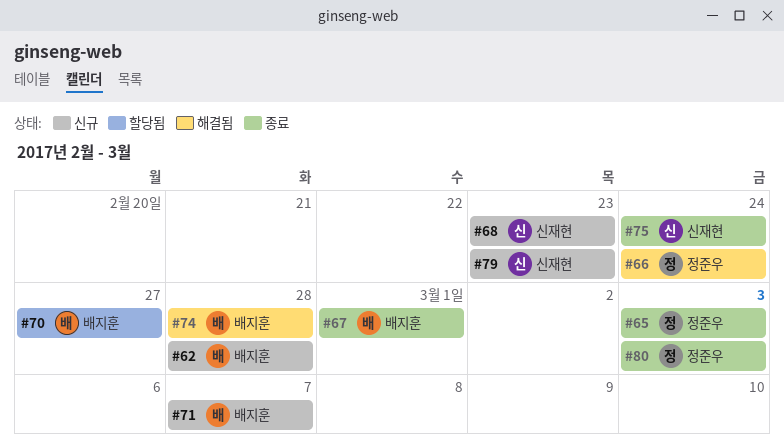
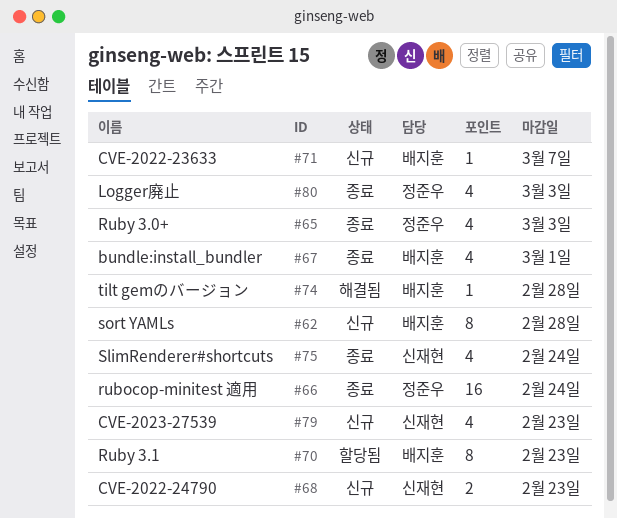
#66, status: 해결됨 -> 종료
#70, due: Feb 27 -> Feb 23

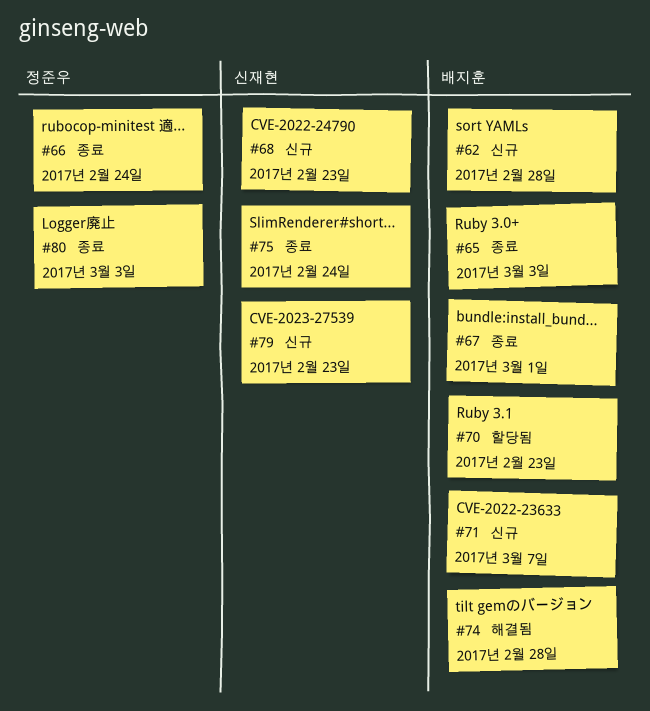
#65, owner: 정준우 -> 배지훈

